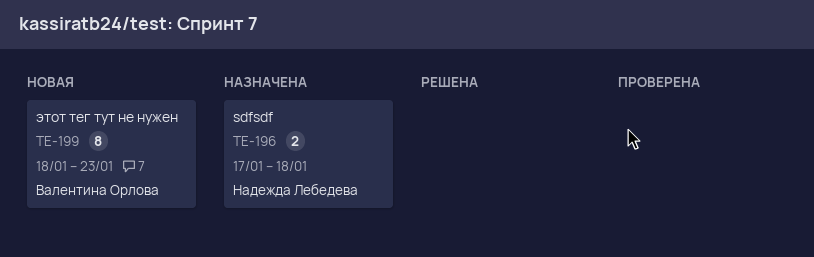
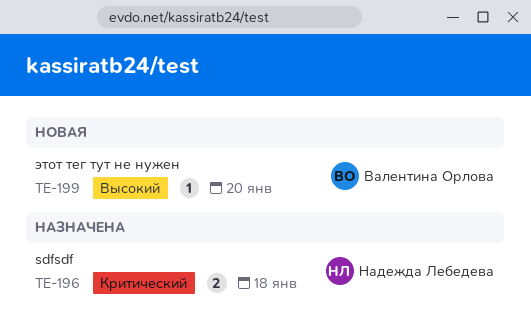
TE-199, estimate: 8 -> 1
TE-199, due: Jan 23 -> Jan 20

